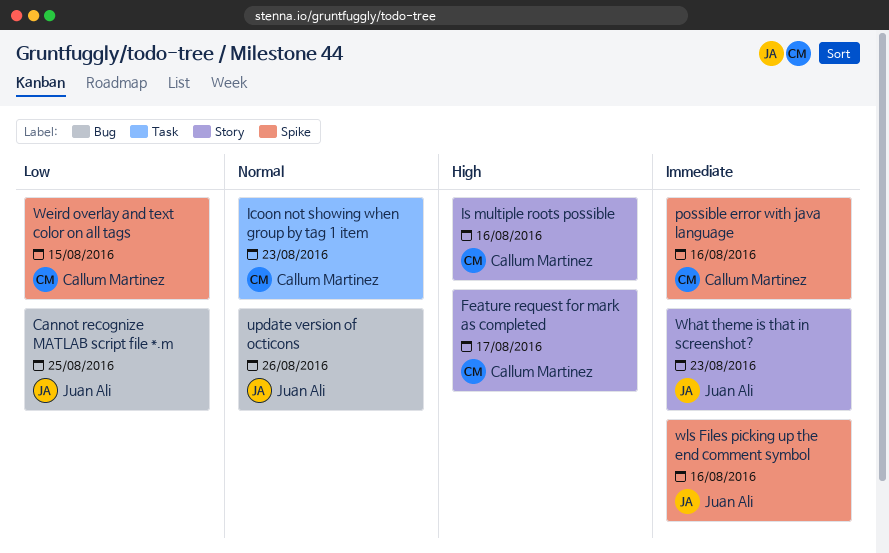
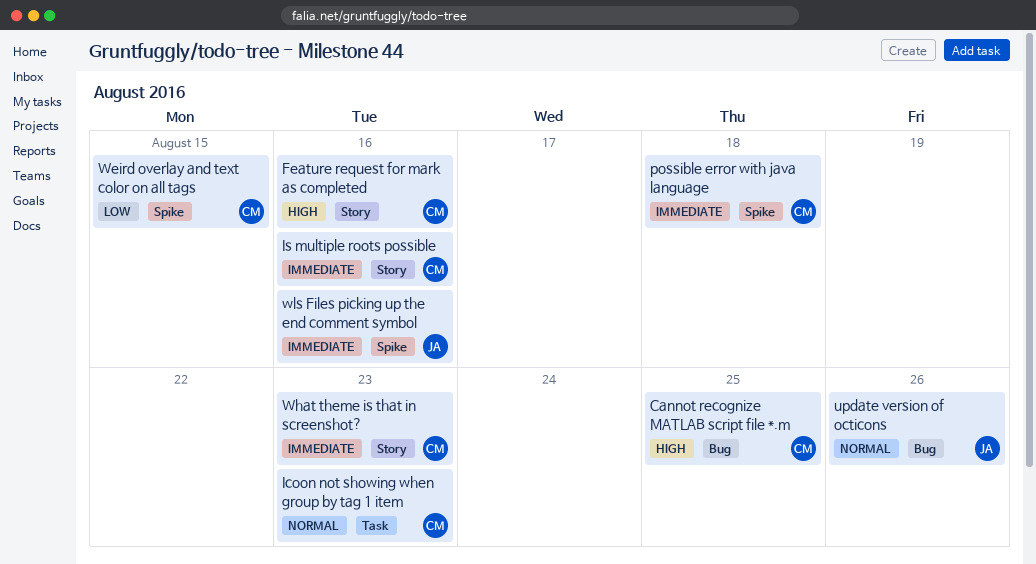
Cannot recognize MATLAB script file *.m, owner: Juan Ali -> Callum Martinez
Cannot recognize MATLAB script file *.m, priority: Low -> High
Feature request for mark as completed, due: Aug 17 -> Aug 16
Is multiple roots possible, priority: High -> Immediate
possible error with java language, due: Aug 16 -> Aug 18
What theme is that in screenshot?, owner: Juan Ali -> Callum Martinez

